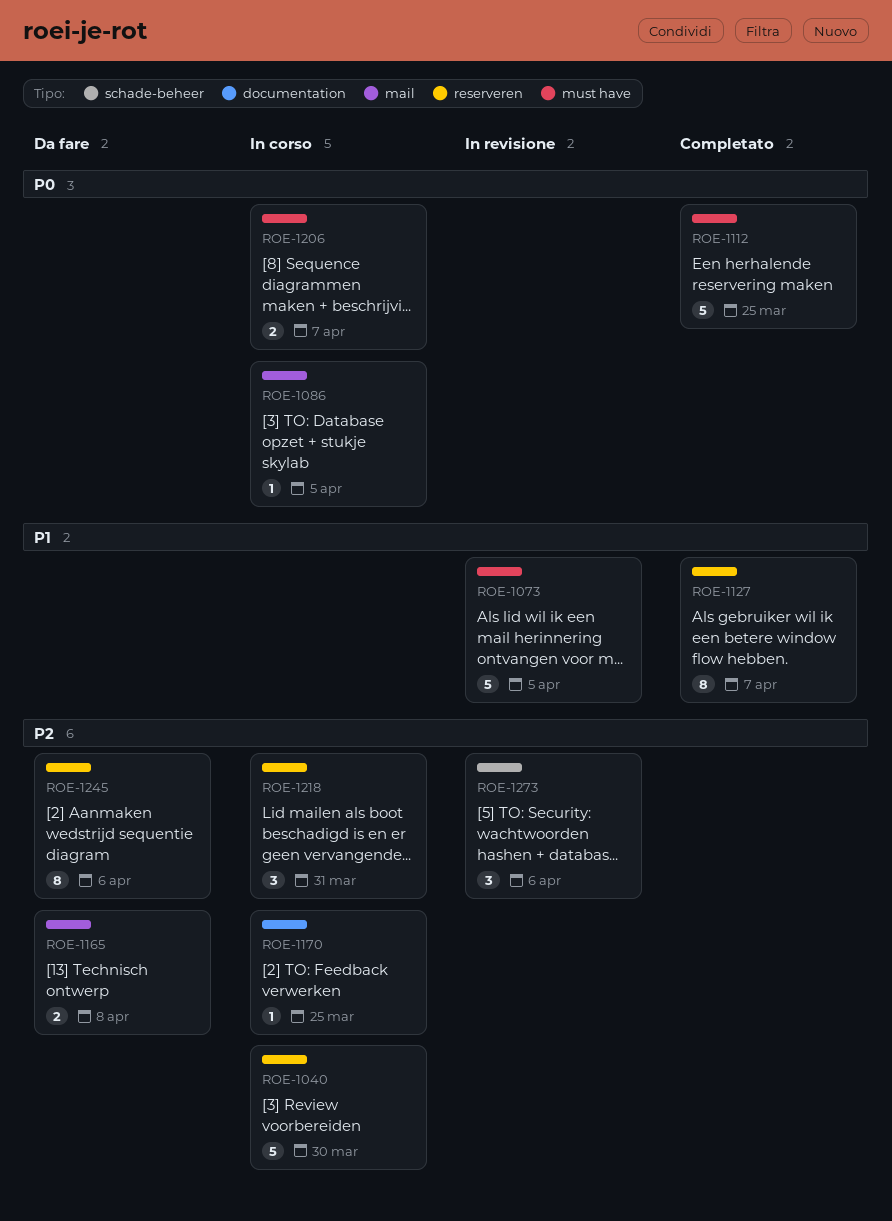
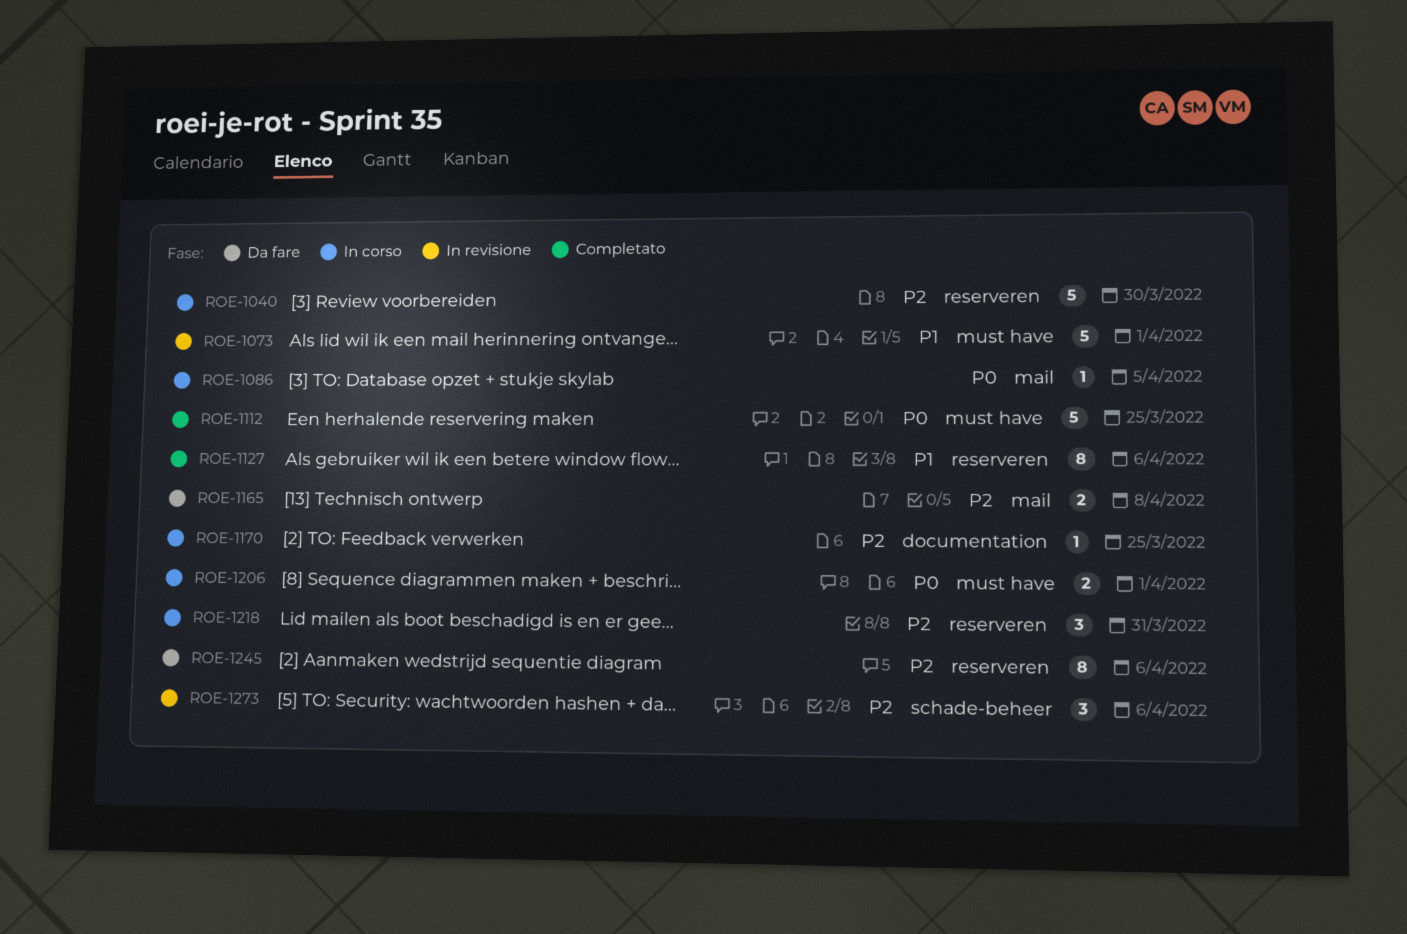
ROE-1073, due: Apr 5 -> Apr 1
ROE-1127, due: Apr 7 -> Apr 6
ROE-1206, due: Apr 7 -> Apr 1

